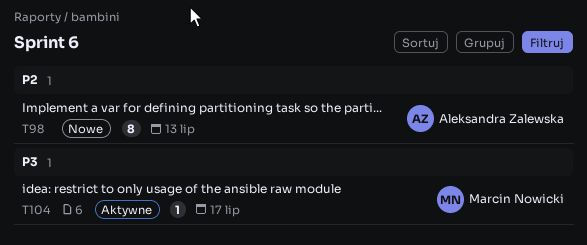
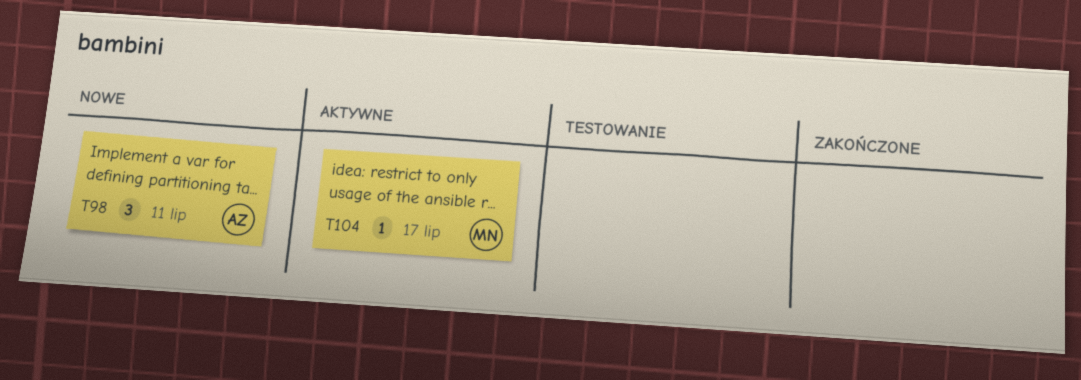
T98, estimate: 8 -> 3
T98, due: Jul 13 -> Jul 11

